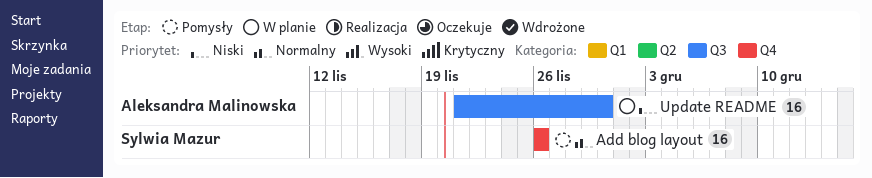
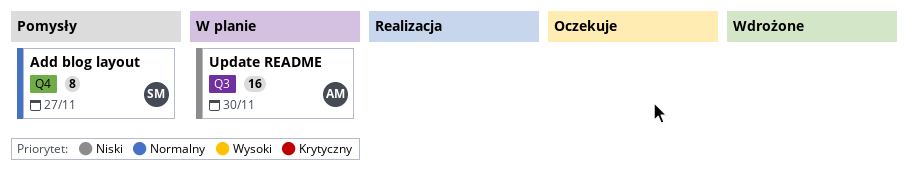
Add blog layout, estimate: 16 -> 8
Add blog layout, due: Nov 26 -> Nov 27

